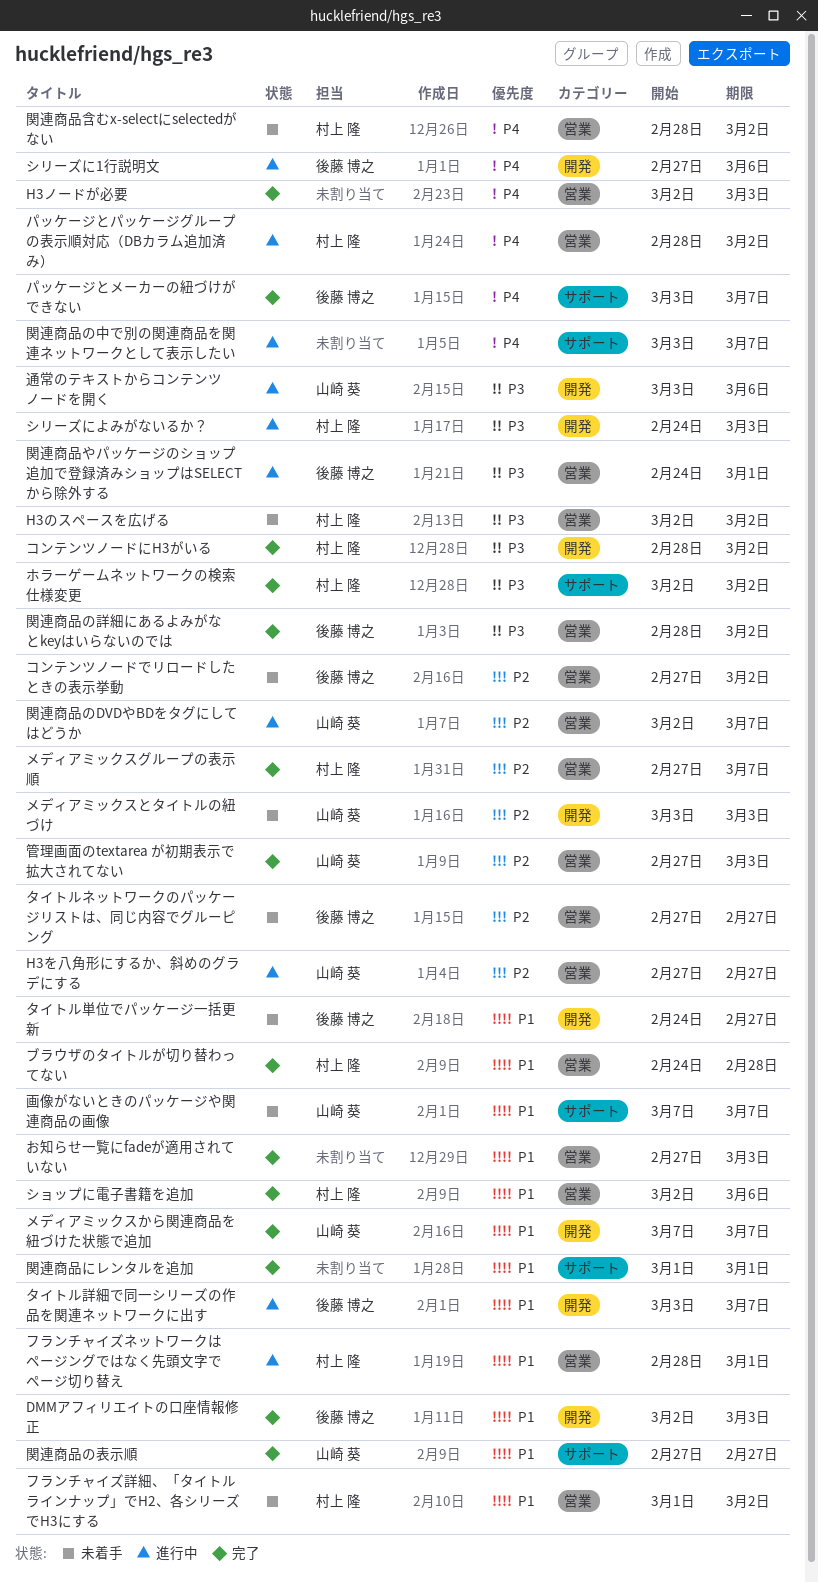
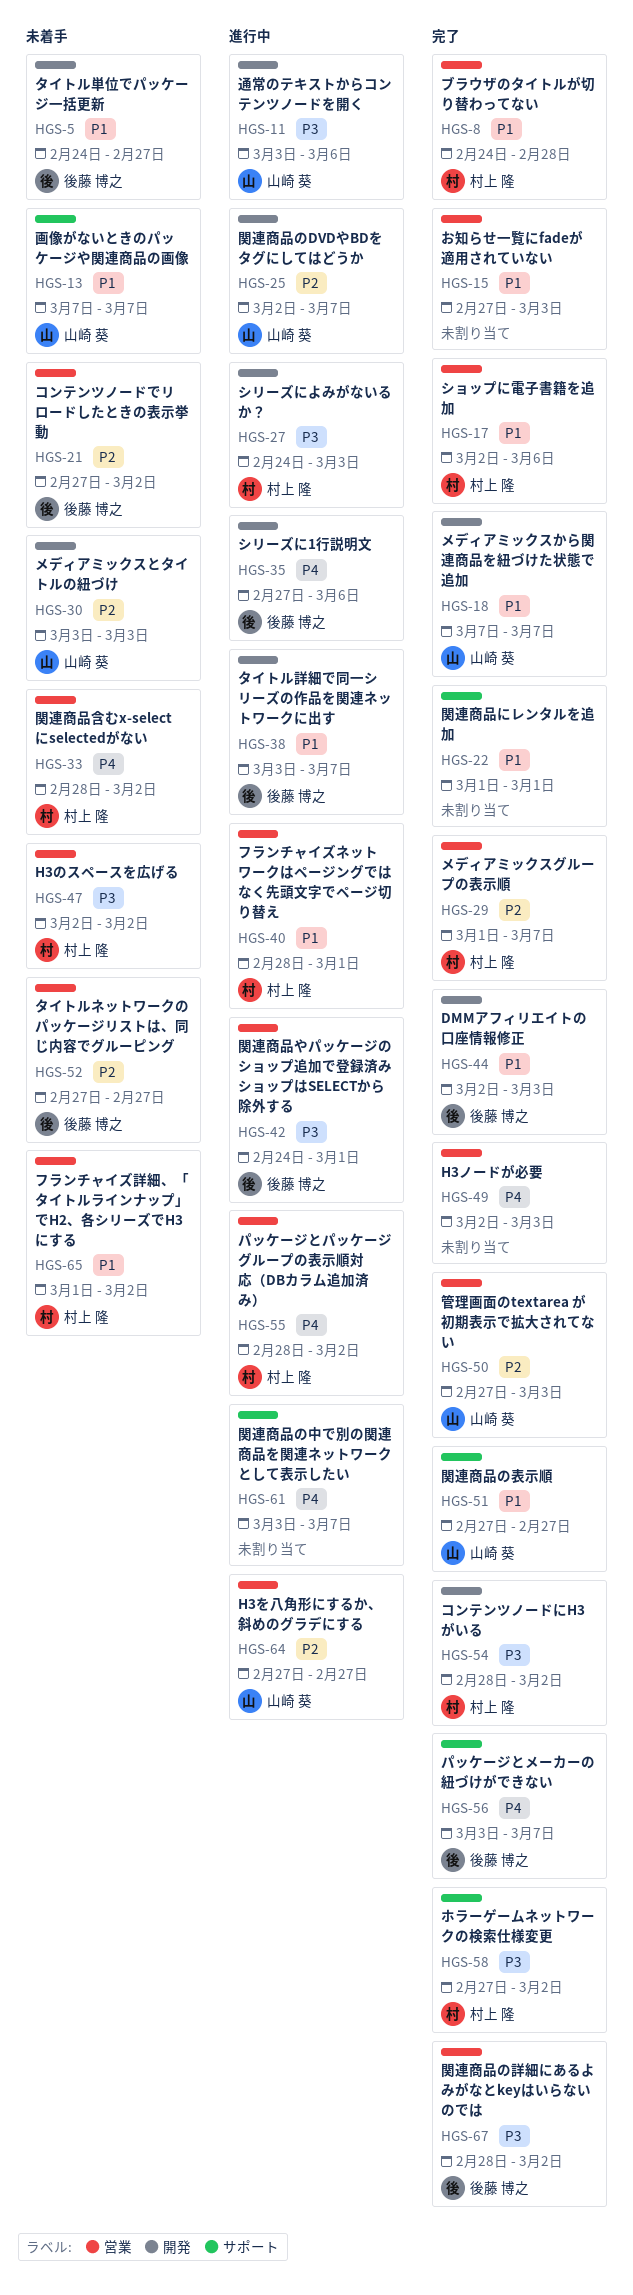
ホラーゲームネットワークの検索仕様変更, start: Mar 2 -> Feb 27
メディアミックスグループの表示順, start: Feb 27 -> Mar 1
関連商品のDVDやBDをタグにしてはどうか, label: 営業 -> 開発

